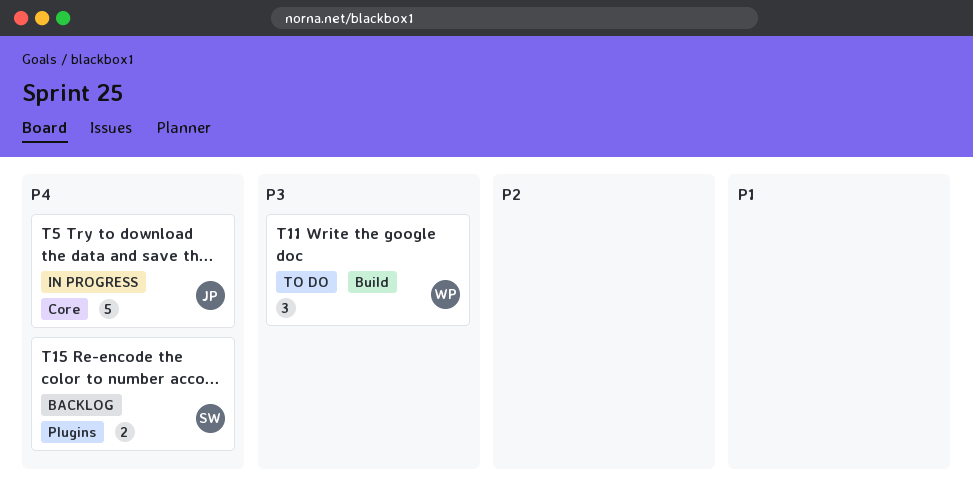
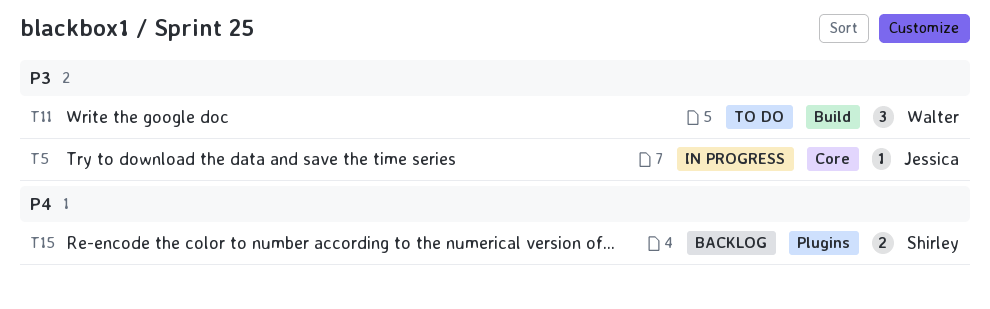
T5, priority: P4 -> P3
T5, estimate: 5 -> 1

